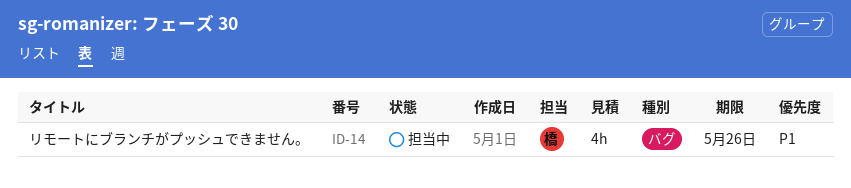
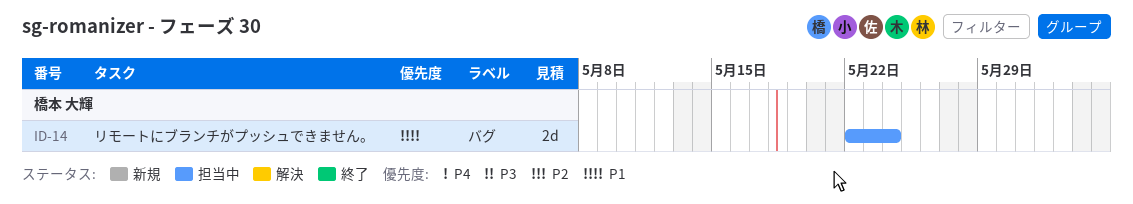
ID-14, estimate: 4h -> 2d
ID-14, due: May 26 -> May 24

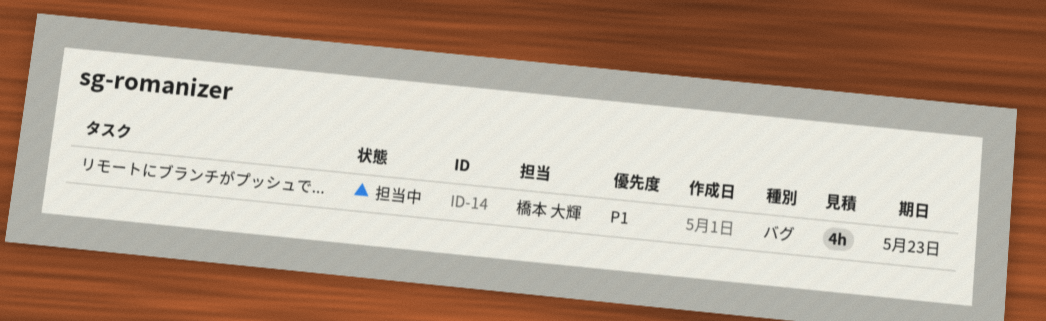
ID-14, estimate: 2d -> 4h
ID-14, due: May 24 -> May 23

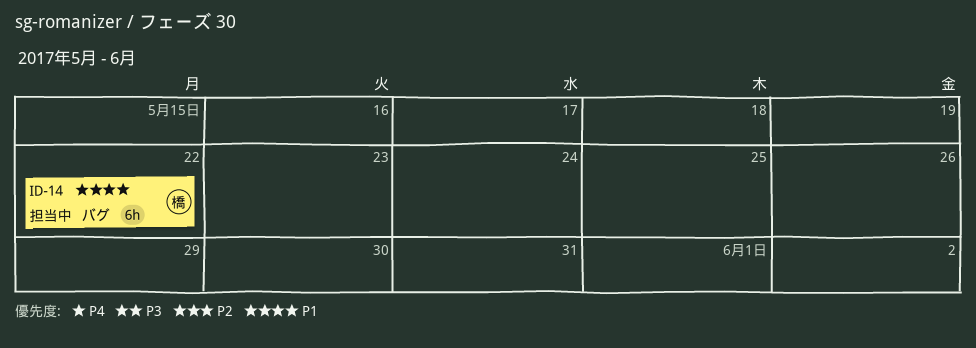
ID-14, estimate: 4h -> 6h
ID-14, due: May 23 -> May 22

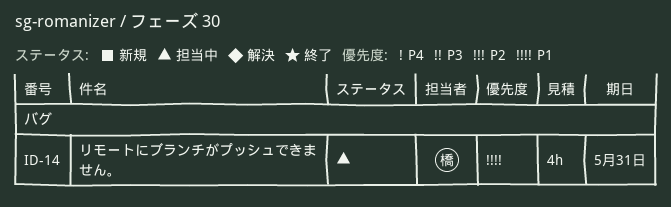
ID-14, estimate: 6h -> 4h
ID-14, due: May 22 -> May 31

